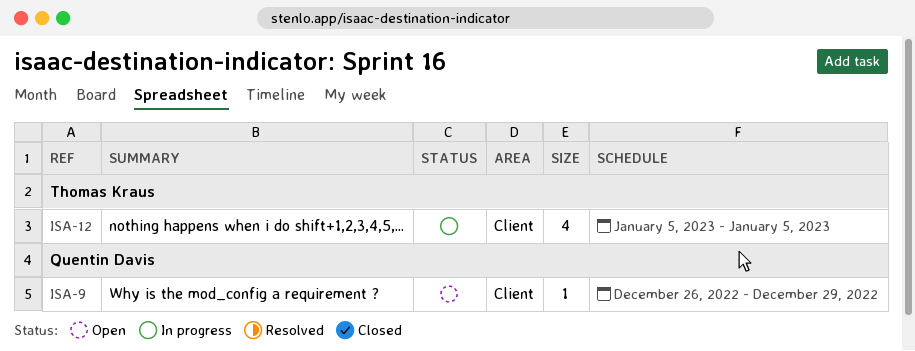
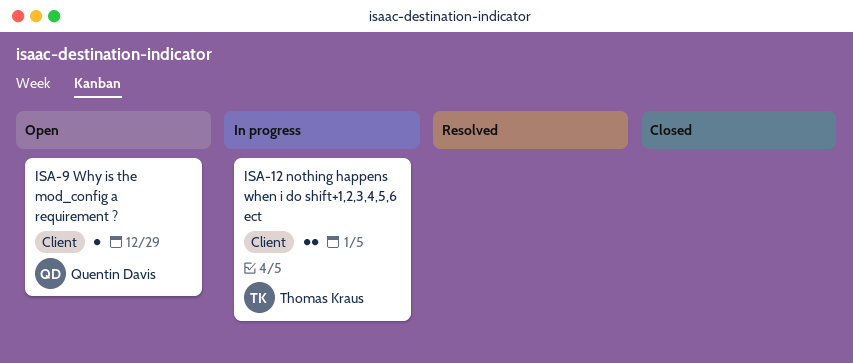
ISA-12, estimate: 4 -> 2

